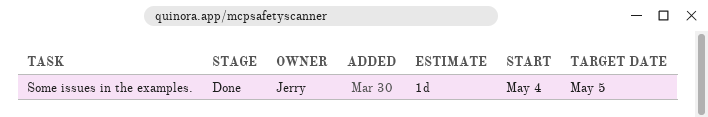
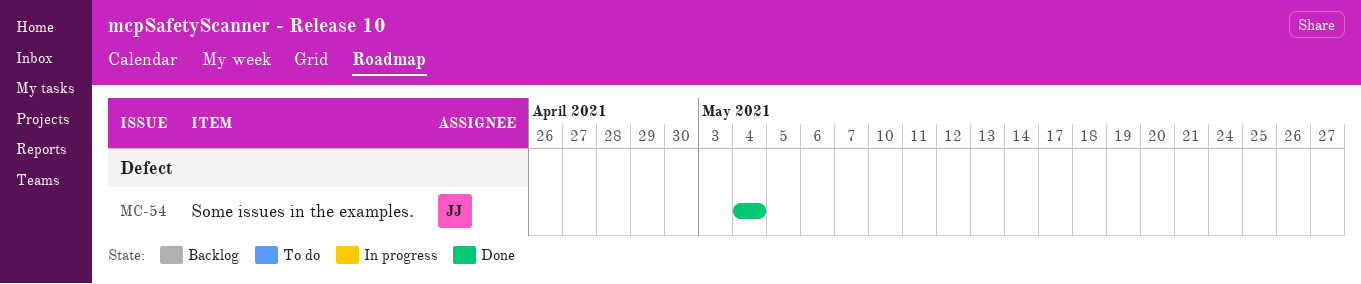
Some issues in the examples., due: May 5 -> May 4

